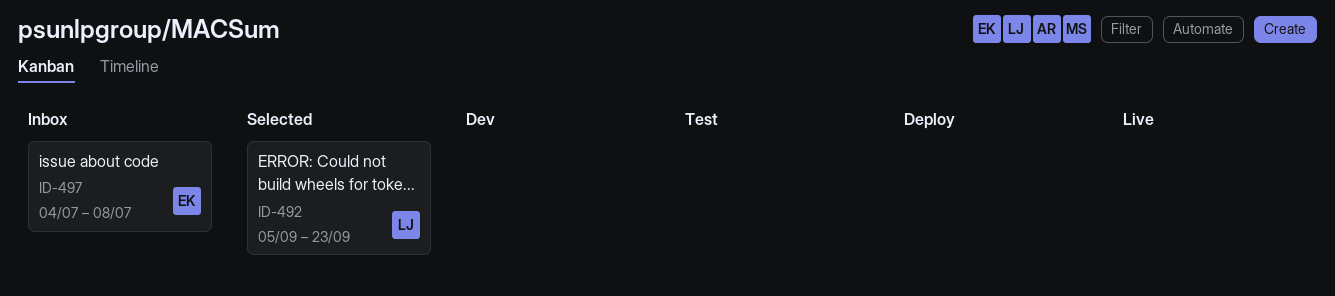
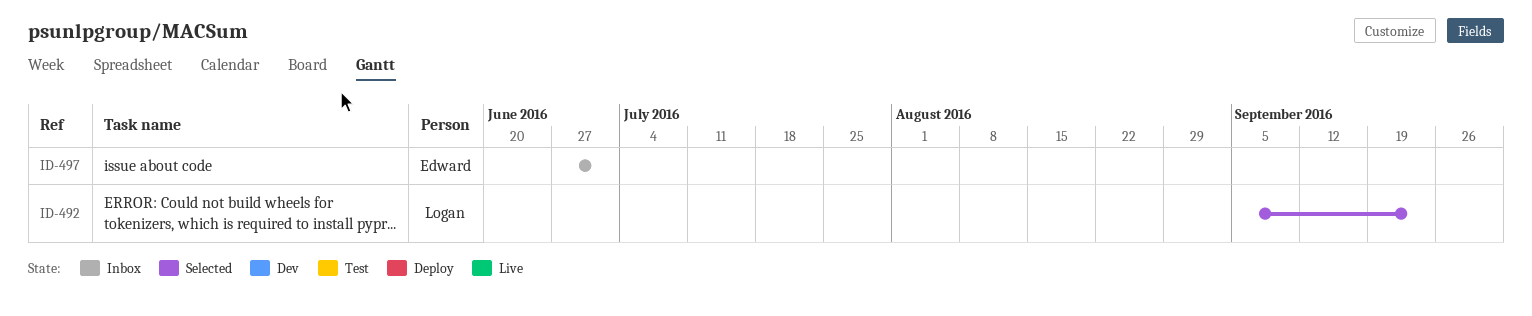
ID-497, start: Jul 4 -> Jun 27
ID-497, due: Jul 8 -> Jul 1

